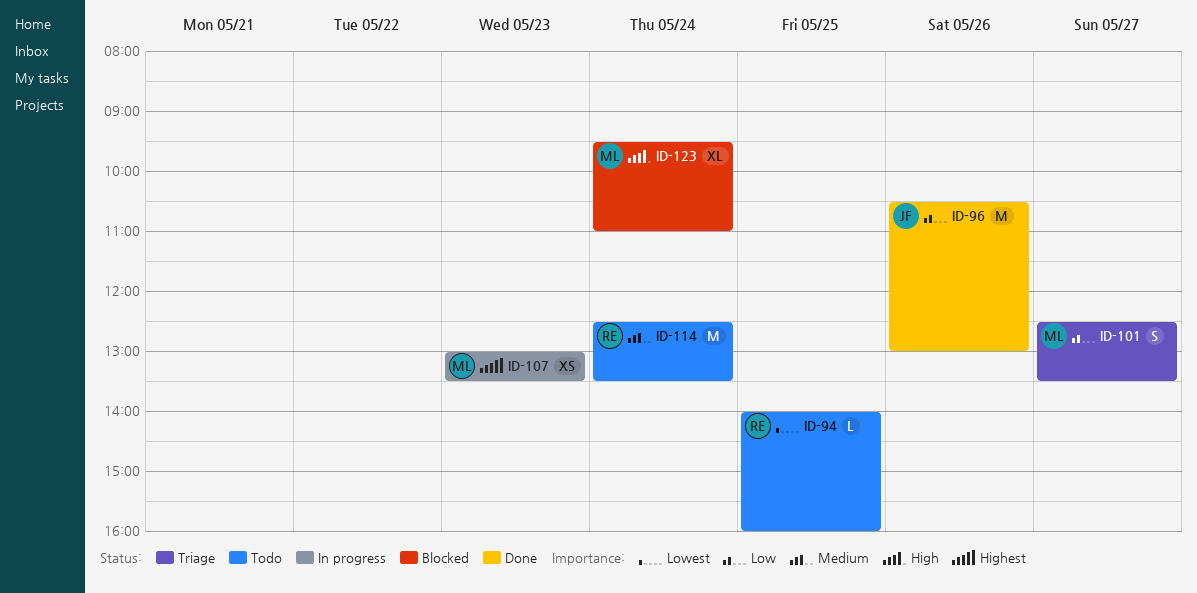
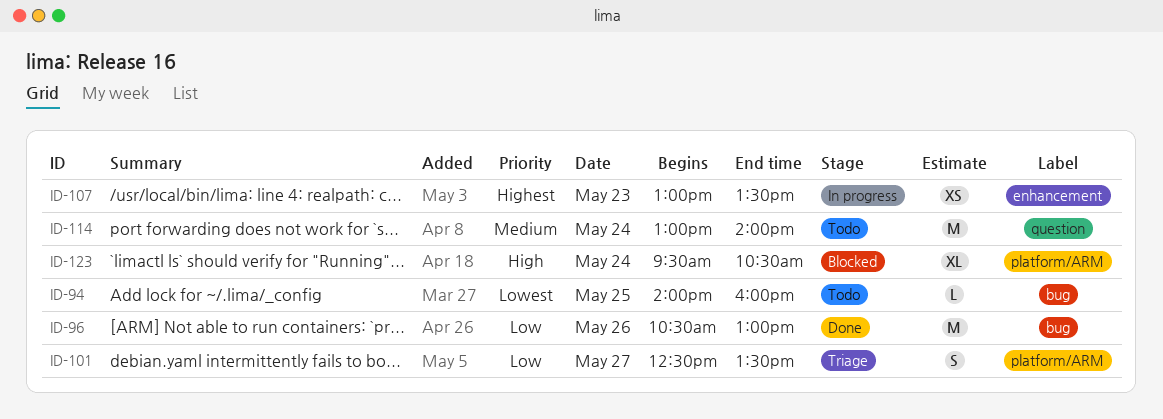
ID-114, begins: 12:30 -> 13:00
ID-114, ends: 13:30 -> 14:00
ID-123, ends: 11:00 -> 10:30

